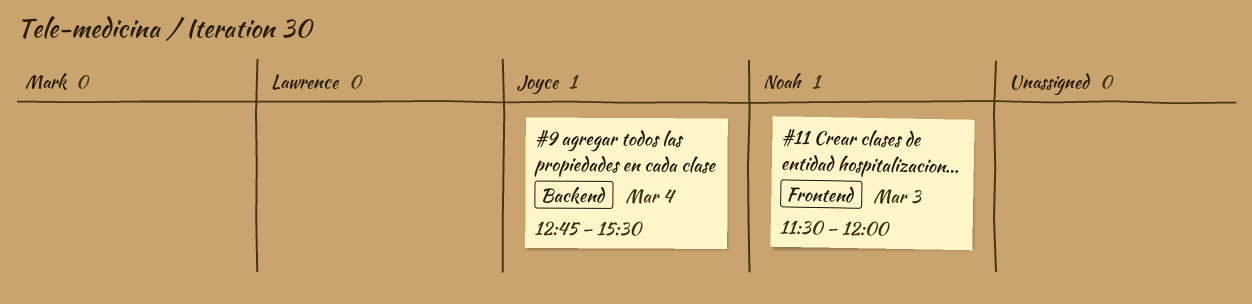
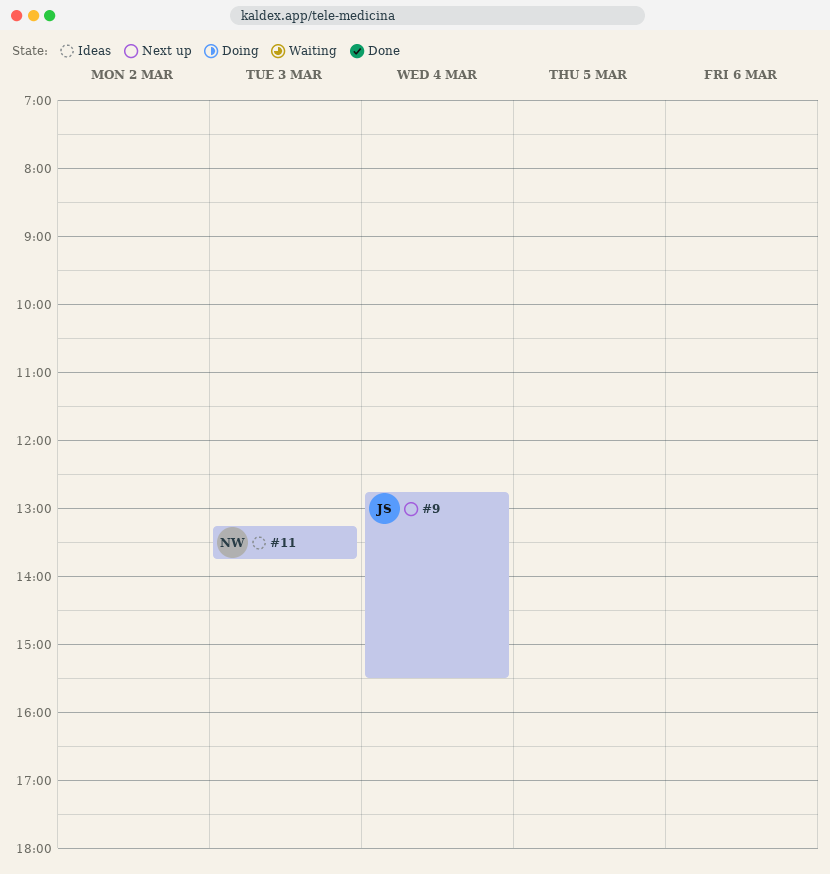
#11, begins: 11:30 -> 13:15
#11, ends: 12:00 -> 13:45

